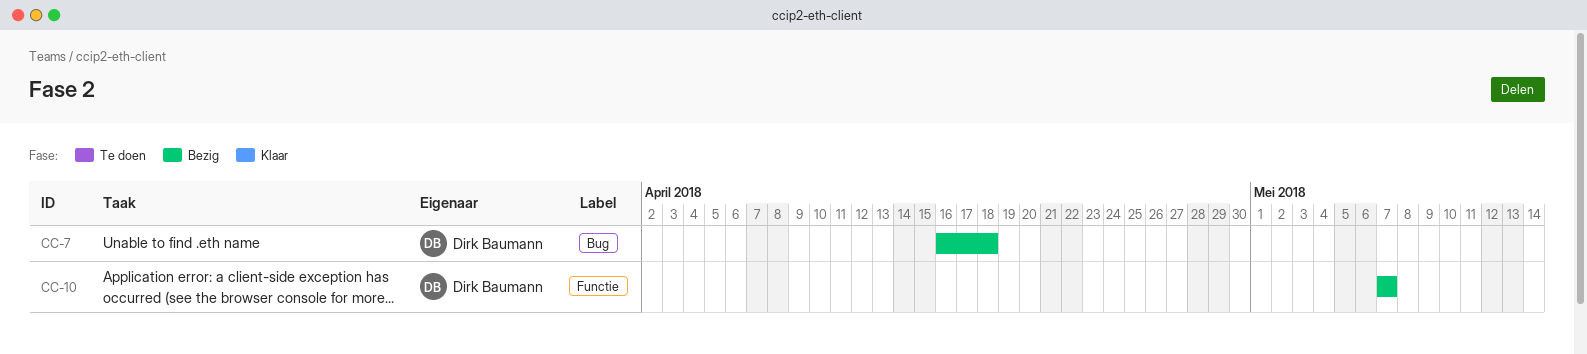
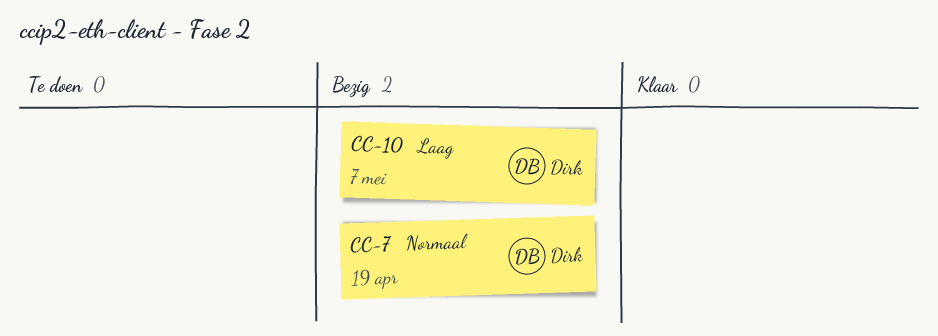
CC-7, due: Apr 18 -> Apr 19

